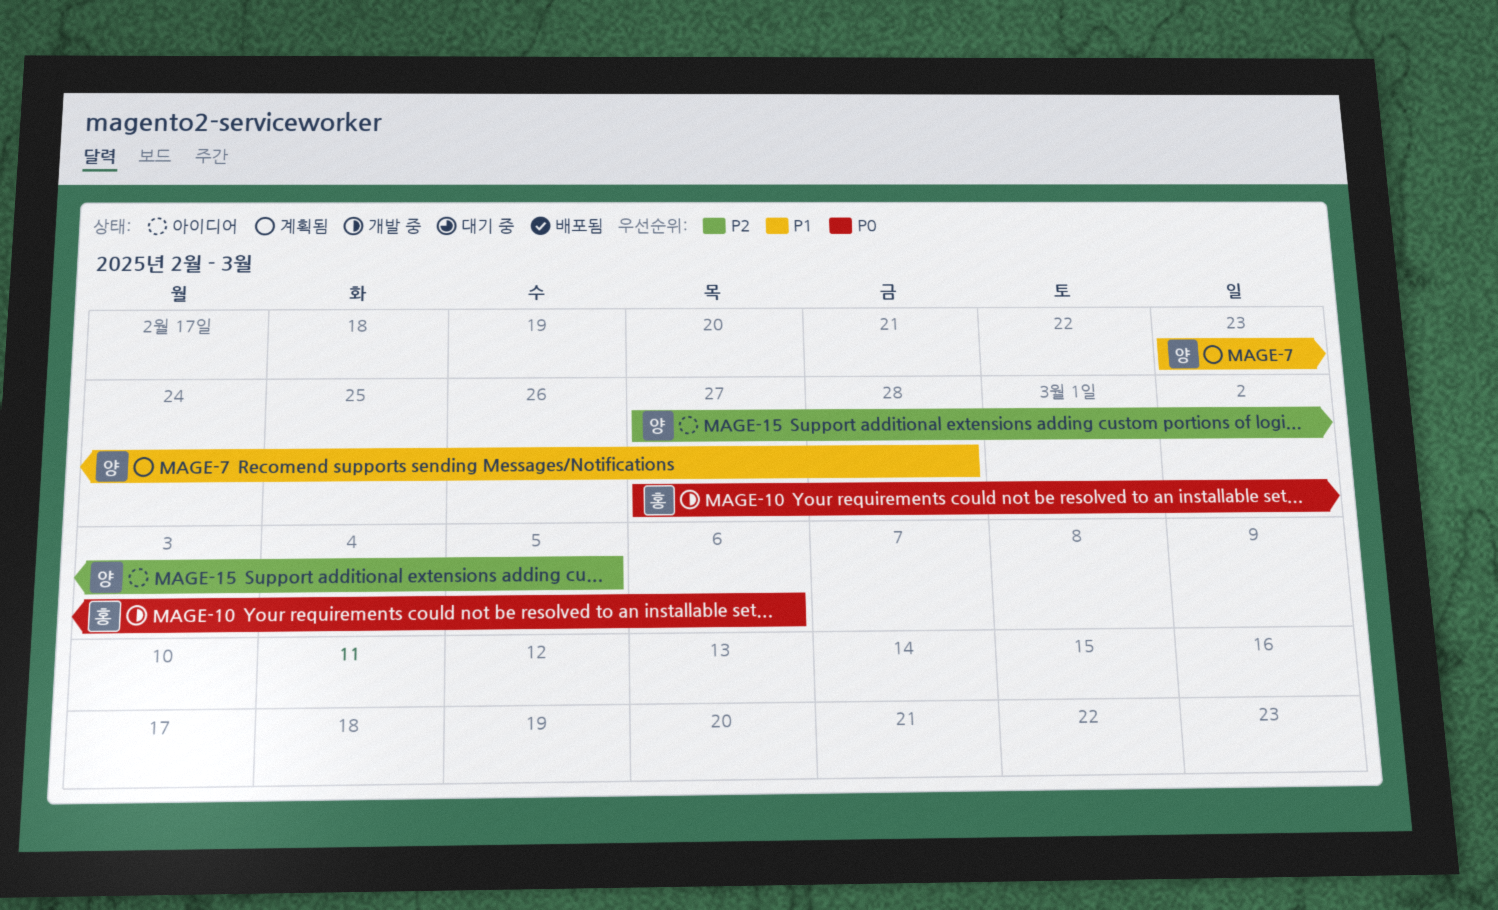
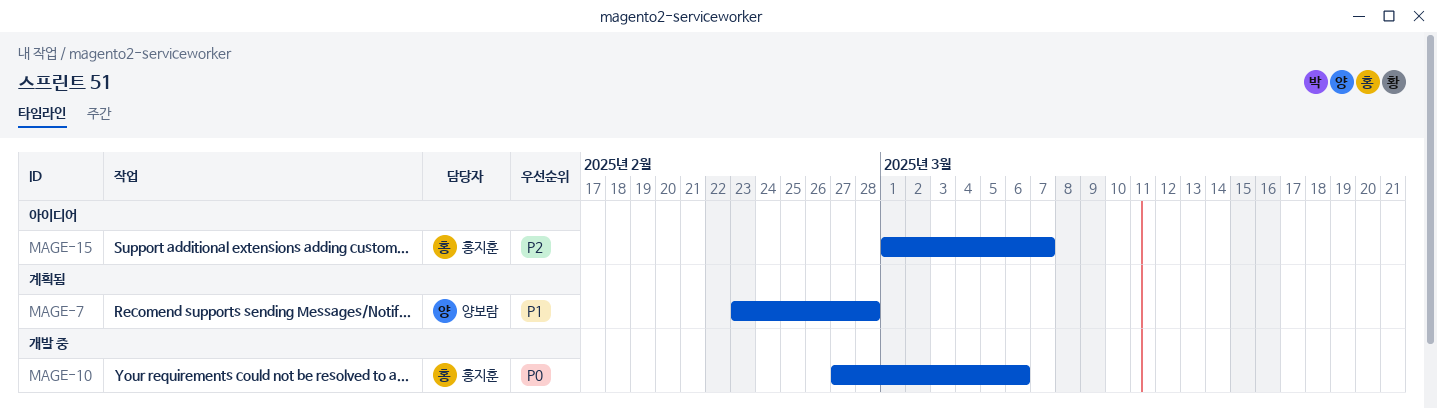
MAGE-15, owner: 양보람 -> 홍지훈
MAGE-15, start: Feb 27 -> Mar 1
MAGE-15, due: Mar 5 -> Mar 7

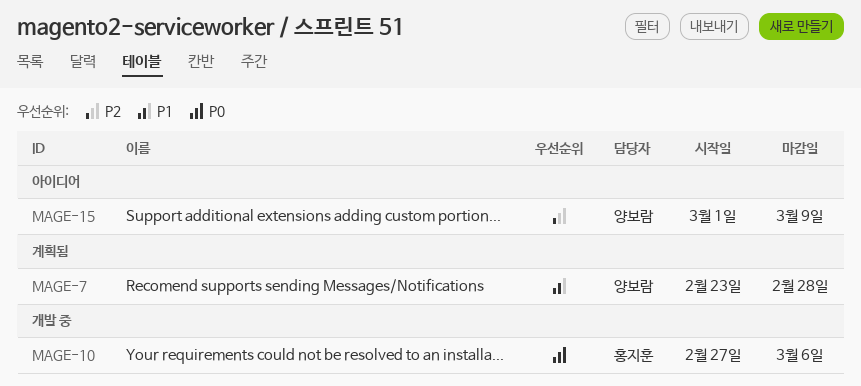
MAGE-15, owner: 홍지훈 -> 양보람
MAGE-15, due: Mar 7 -> Mar 9

